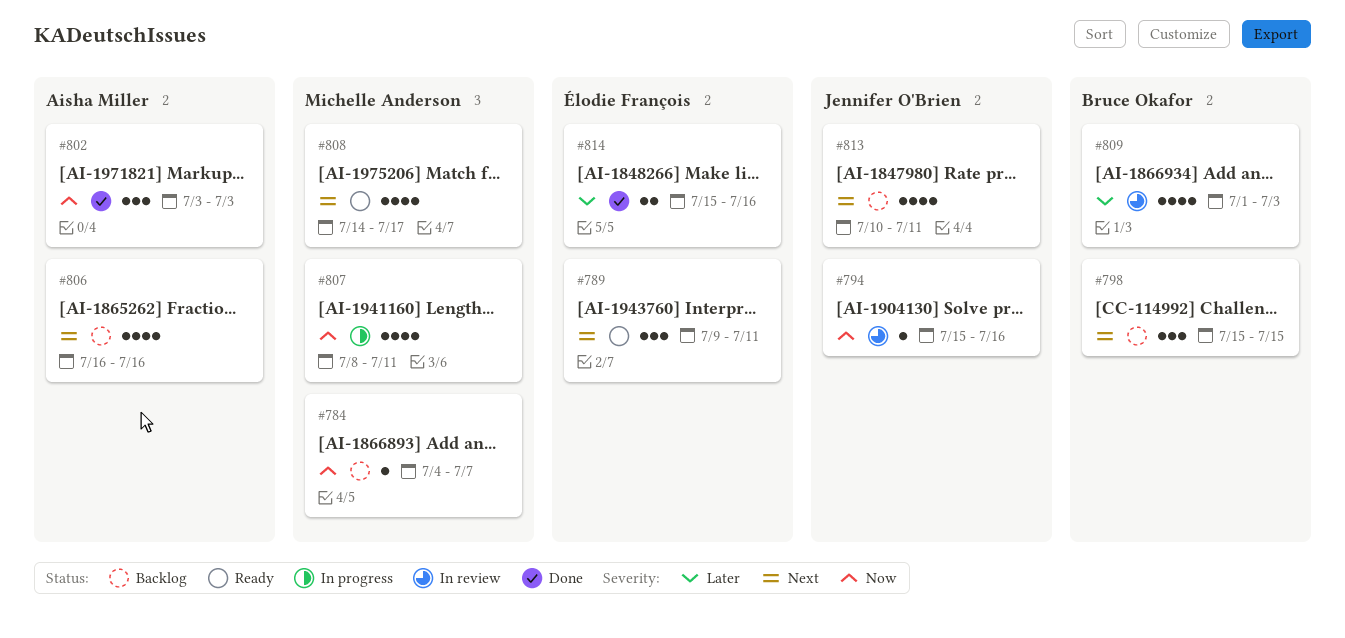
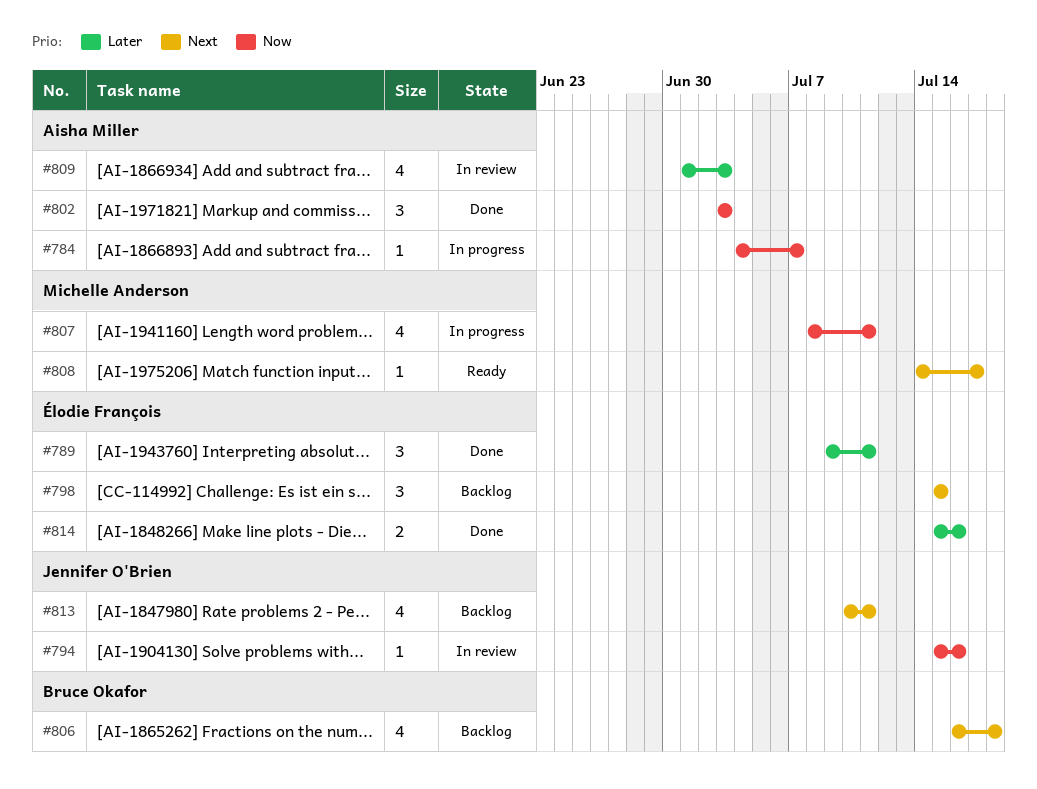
#784, status: Backlog -> In progress
#784, owner: Michelle Anderson -> Aisha Miller
#789, status: Ready -> Done
#789, priority: Next -> Later
#798, owner: Bruce Okafor -> Élodie François
#806, owner: Aisha Miller -> Bruce Okafor
#806, due: Jul 16 -> Jul 18
#808, estimate: 4 -> 1
#809, owner: Bruce Okafor -> Aisha Miller

